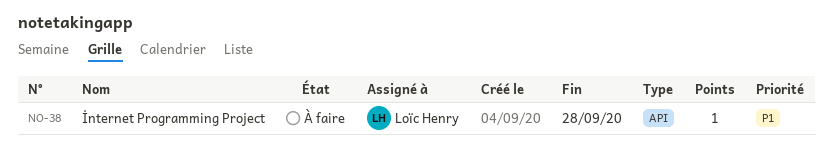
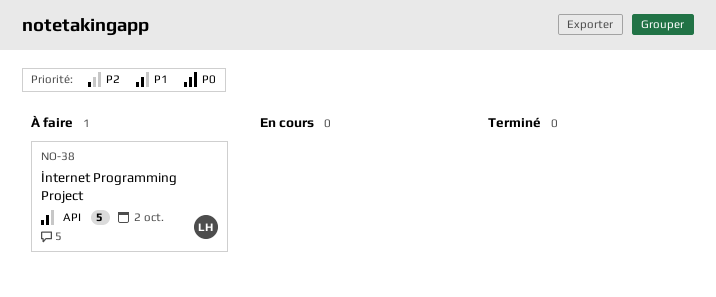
NO-38, estimate: 1 -> 5
NO-38, due: Sep 28 -> Oct 2

